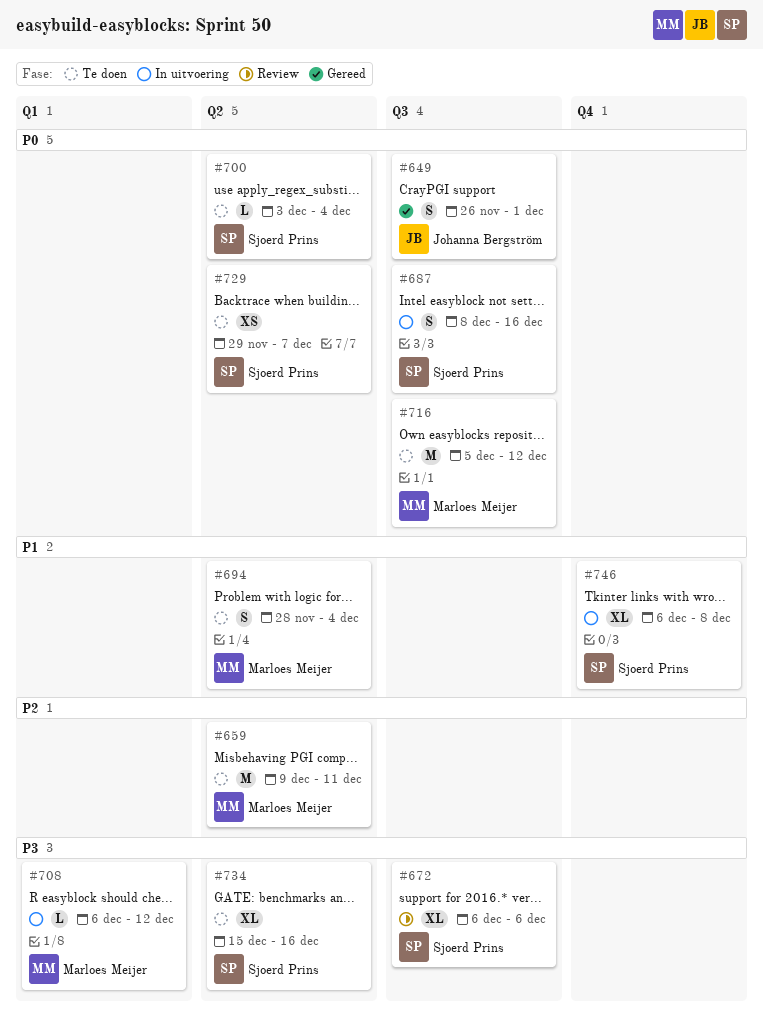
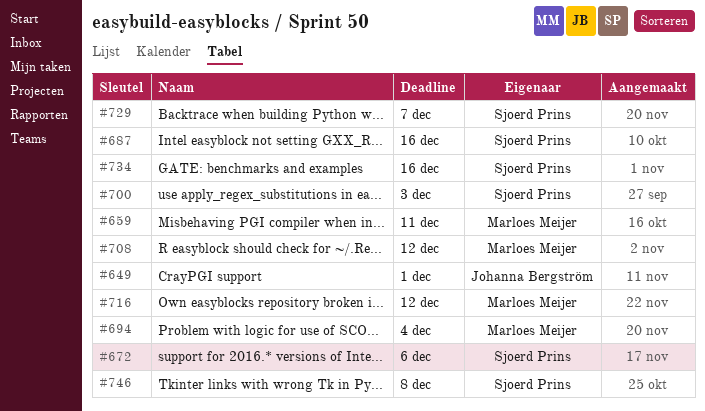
#700, due: Dec 4 -> Dec 3

